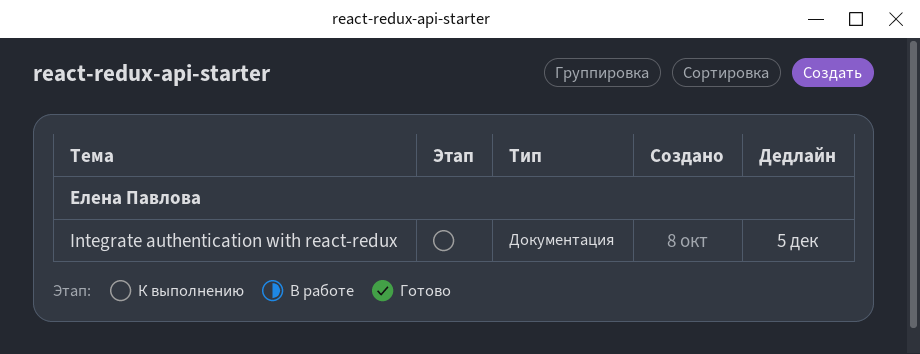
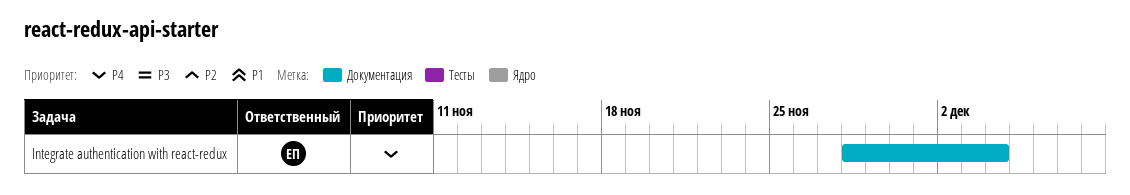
Integrate authentication with react-redux, due: Dec 5 -> Dec 4

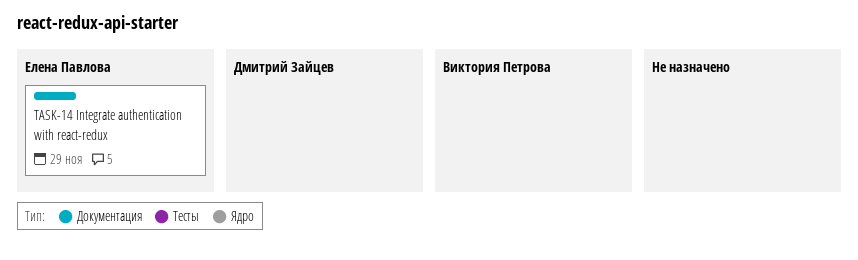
Integrate authentication with react-redux, due: Dec 4 -> Nov 29

